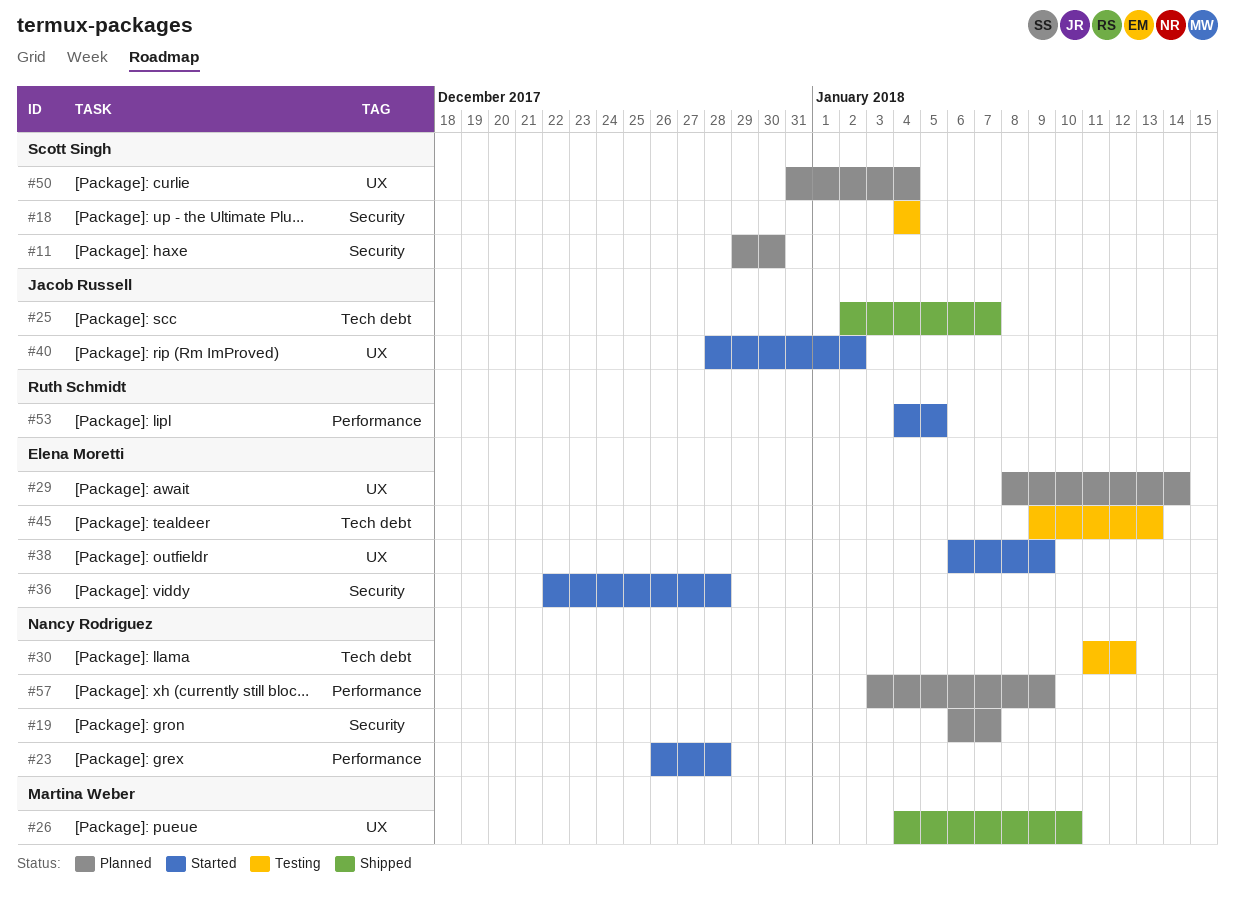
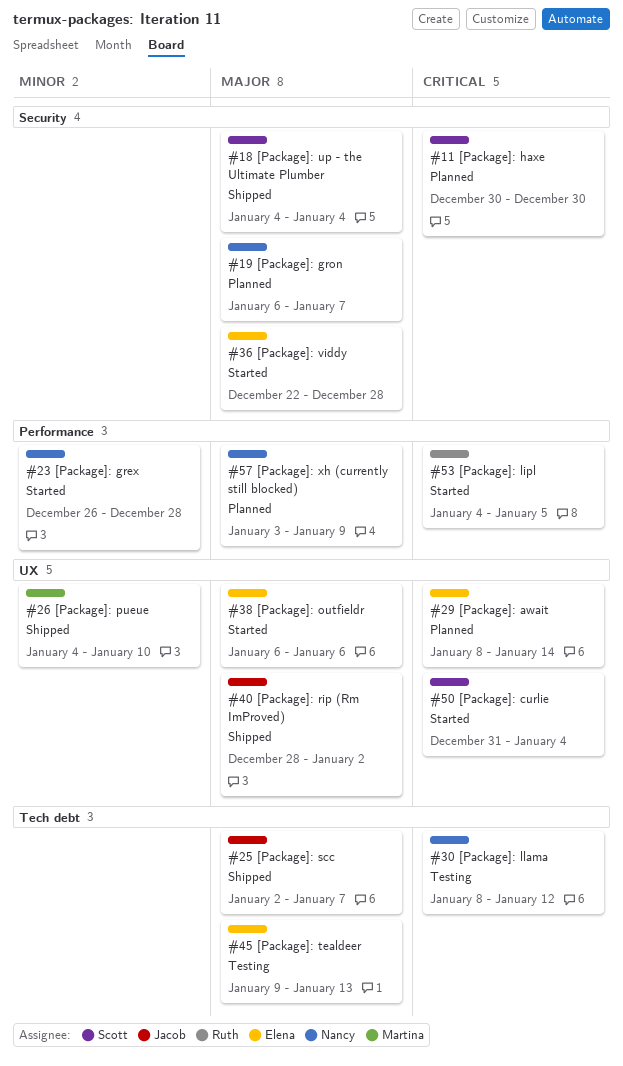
#11, start: Dec 29 -> Dec 30
#18, status: Testing -> Shipped
#30, start: Jan 11 -> Jan 8
#38, due: Jan 9 -> Jan 6
#40, status: Started -> Shipped
#50, status: Planned -> Started

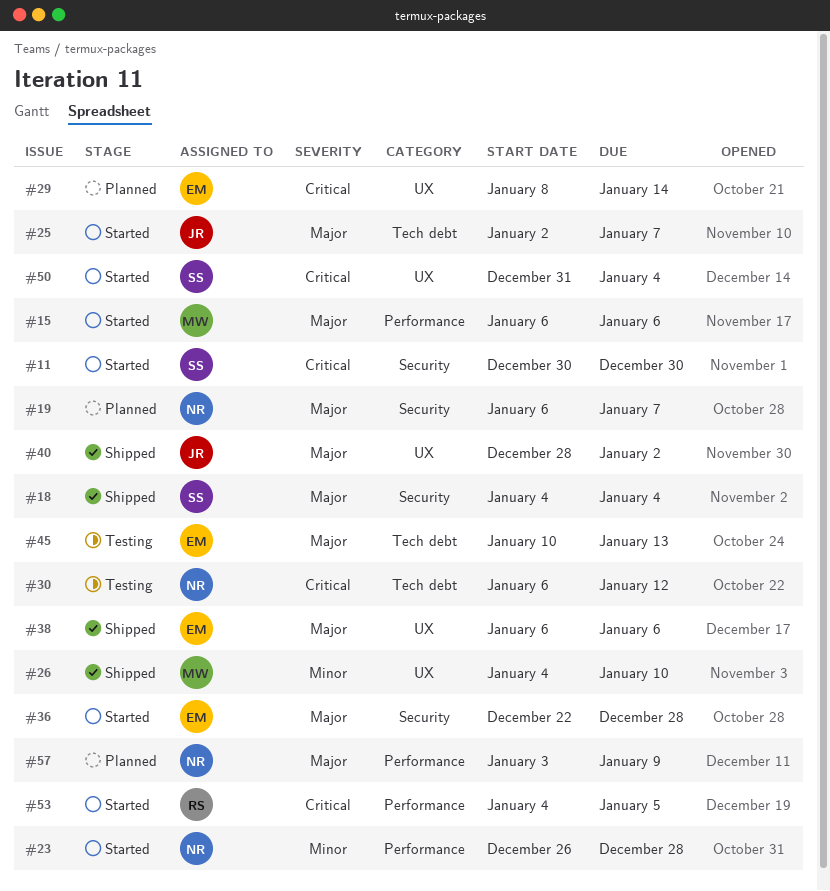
#11, status: Planned -> Started
#15: none -> present
#25, status: Shipped -> Started
#30, start: Jan 8 -> Jan 6
#38, status: Started -> Shipped
#45, start: Jan 9 -> Jan 10

